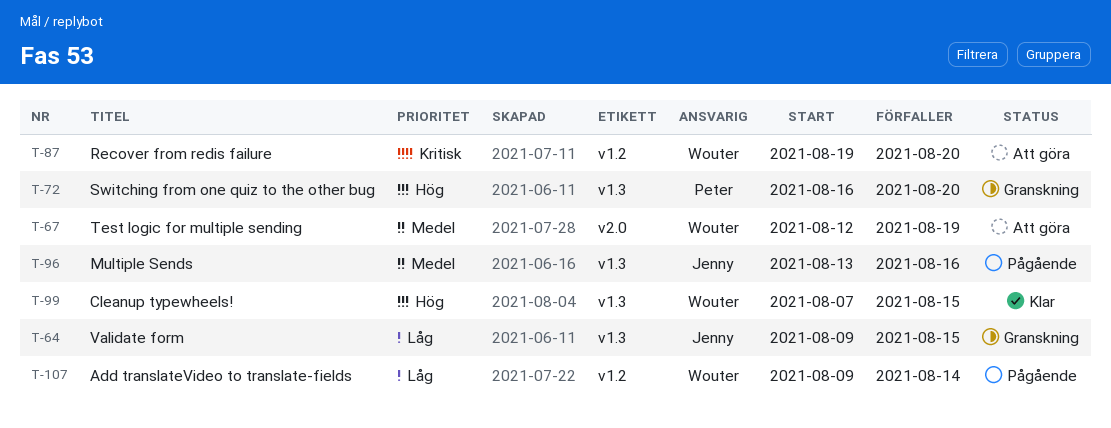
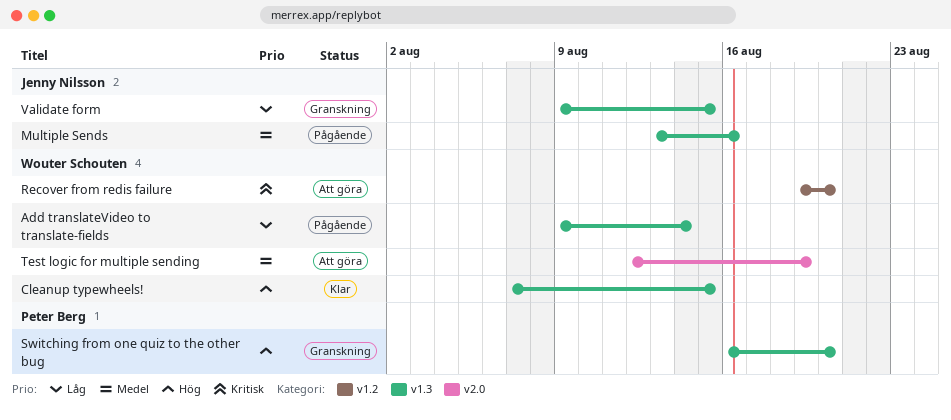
Add translateVideo to translate-fields, label: v1.2 -> v1.3

